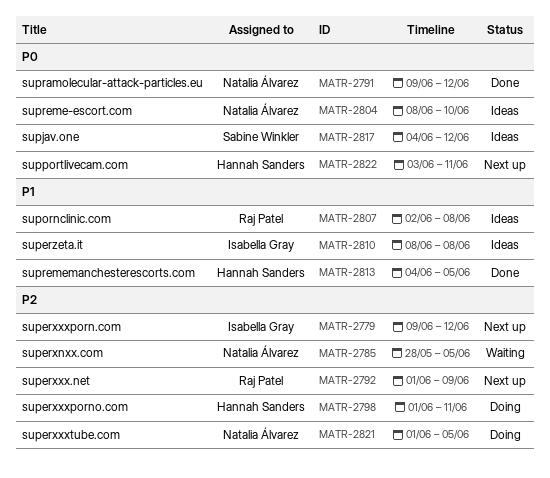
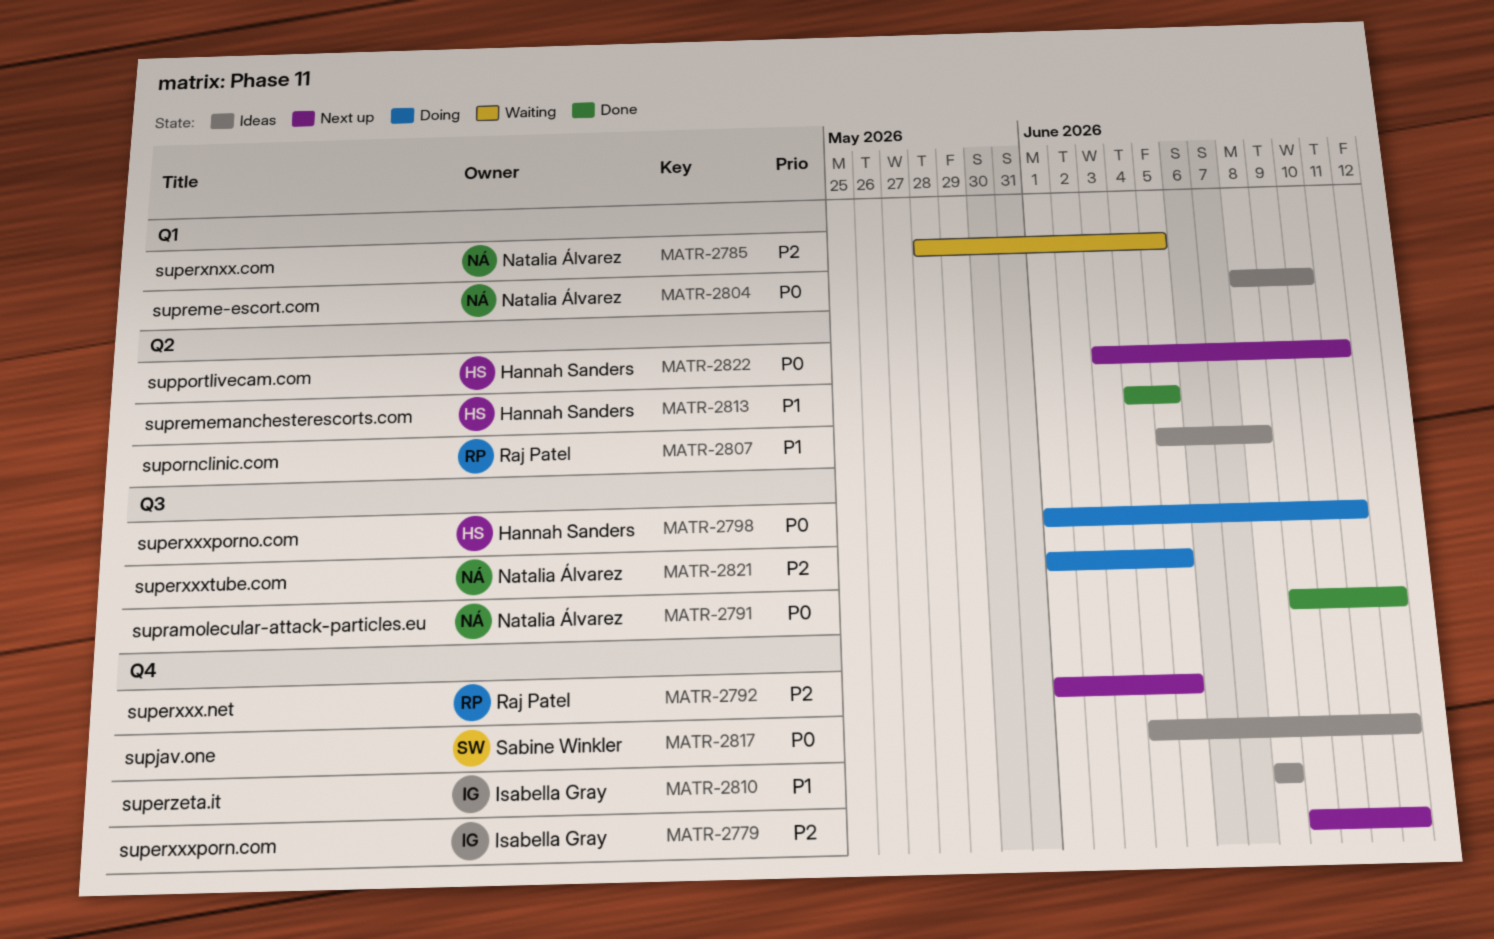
MATR-2792, due: Jun 9 -> Jun 5
MATR-2798, priority: P2 -> P0
MATR-2807, start: Jun 2 -> Jun 5

